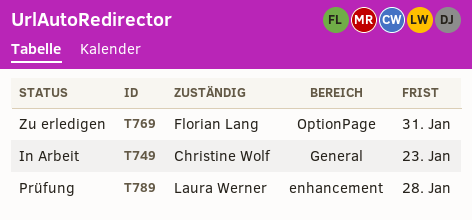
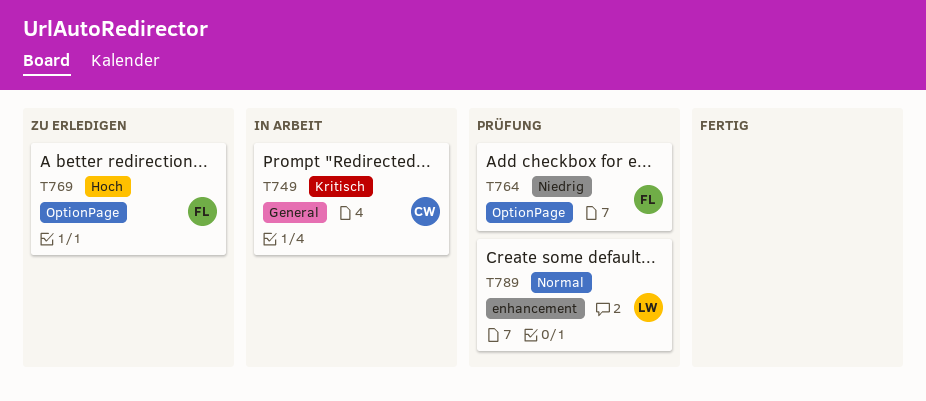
T764: none -> present

